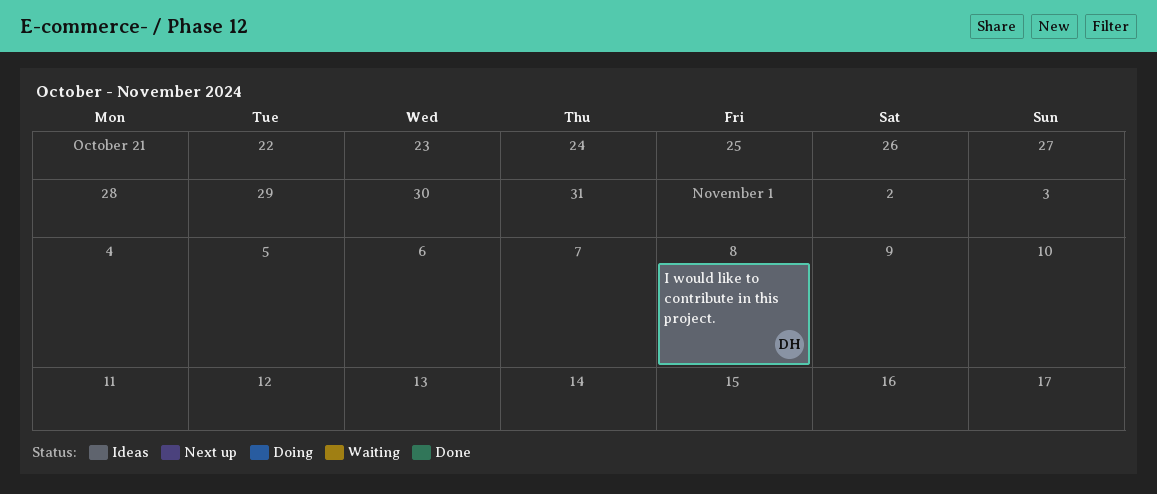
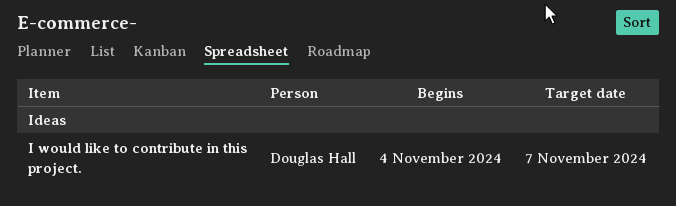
I would like to contribute in this project., due: Nov 8 -> Nov 7

